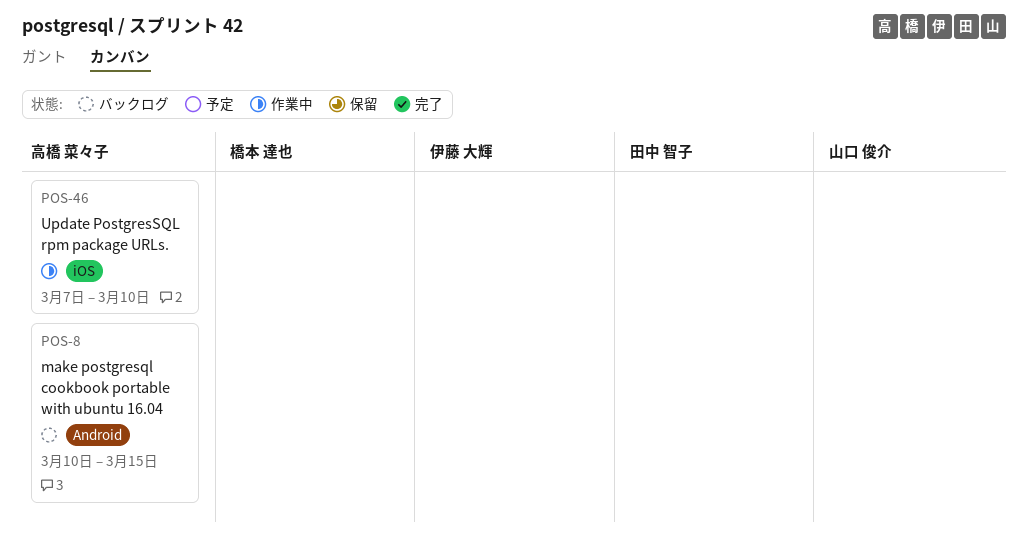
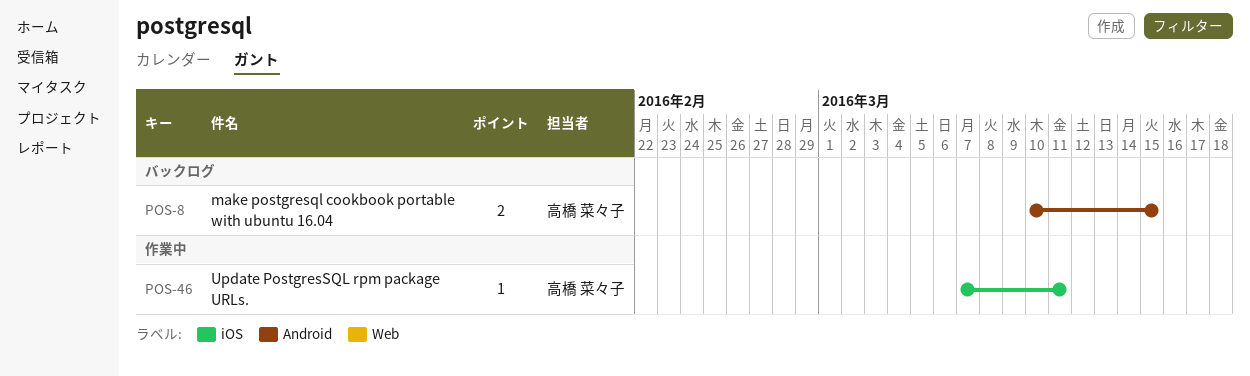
POS-46, due: Mar 10 -> Mar 11

